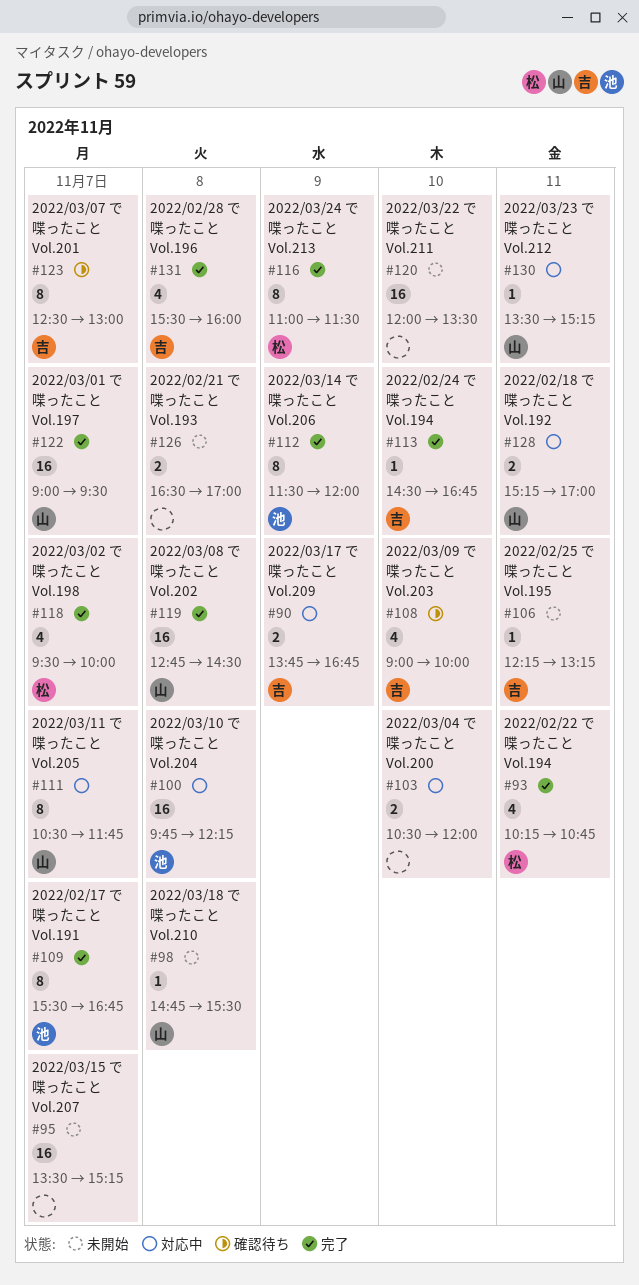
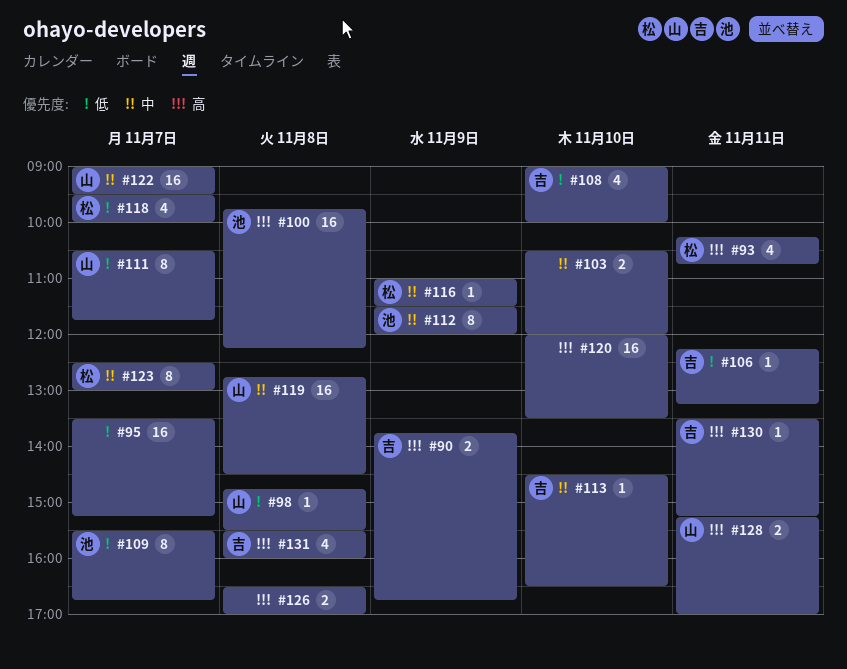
#113, ends: 16:45 -> 16:30
#116, estimate: 8 -> 1
#123, owner: 吉 -> 松
#130, owner: 山 -> 吉

